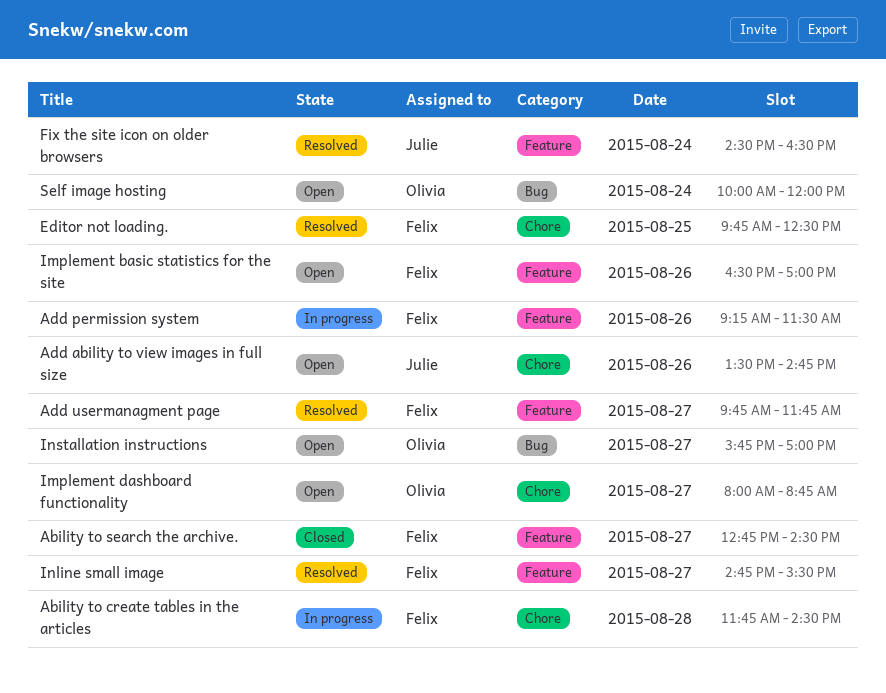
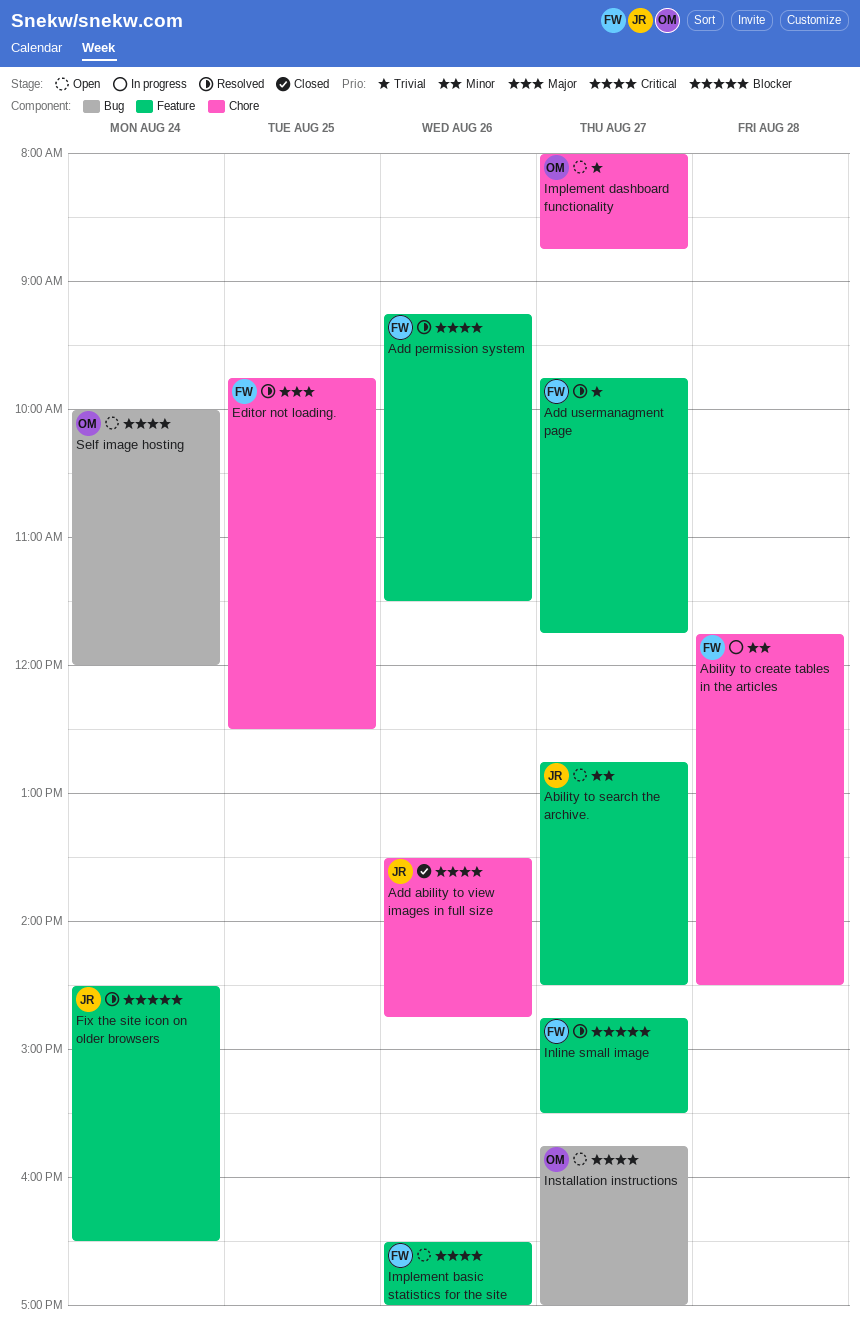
Ability to search the archive., status: Closed -> Open
Ability to search the archive., owner: Felix -> Julie
Add ability to view images in full size, status: Open -> Closed
Add permission system, status: In progress -> Resolved

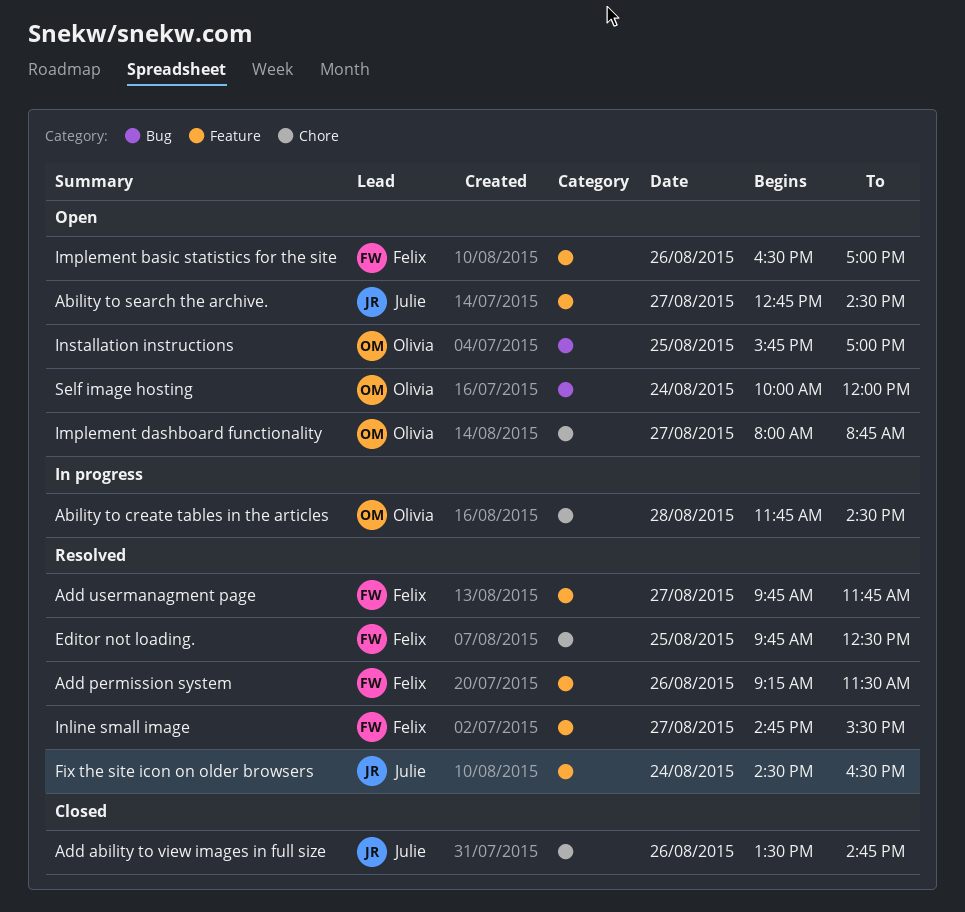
Ability to create tables in the articles, owner: Felix -> Olivia
Installation instructions, day: Aug 27 -> Aug 25

